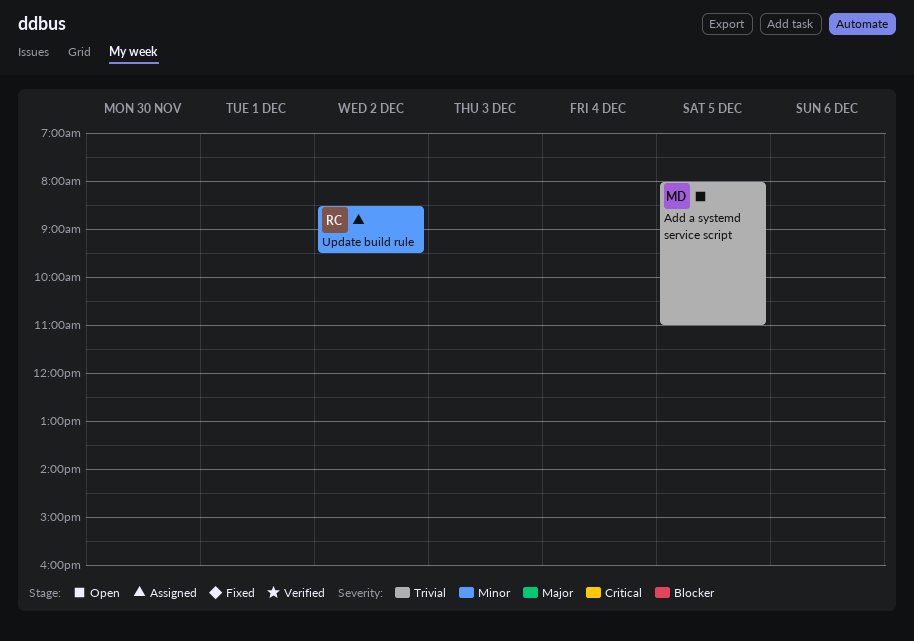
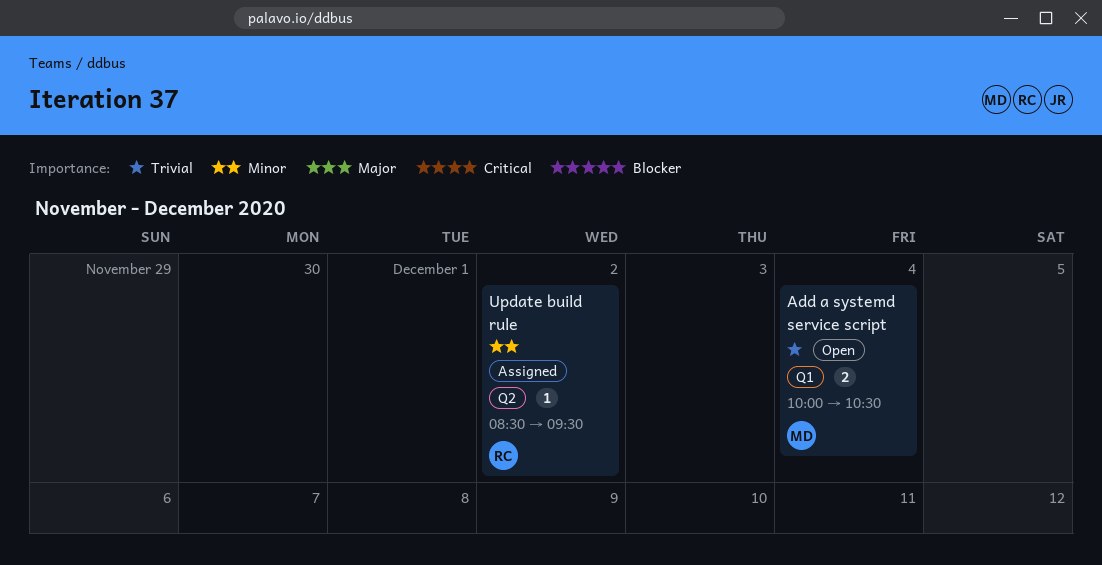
Add a systemd service script, day: Dec 5 -> Dec 4
Add a systemd service script, begins: 08:00 -> 10:00
Add a systemd service script, ends: 11:00 -> 10:30

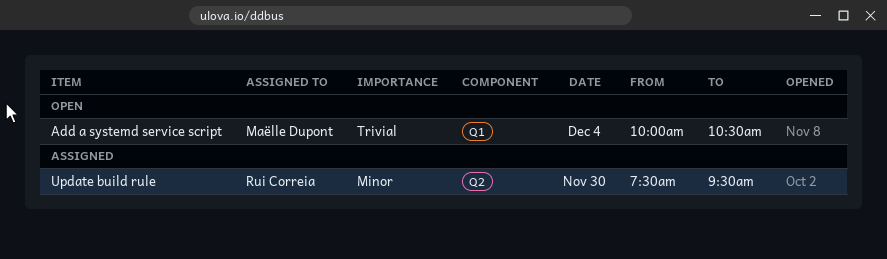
Update build rule, day: Dec 2 -> Nov 30
Update build rule, begins: 08:30 -> 07:30

